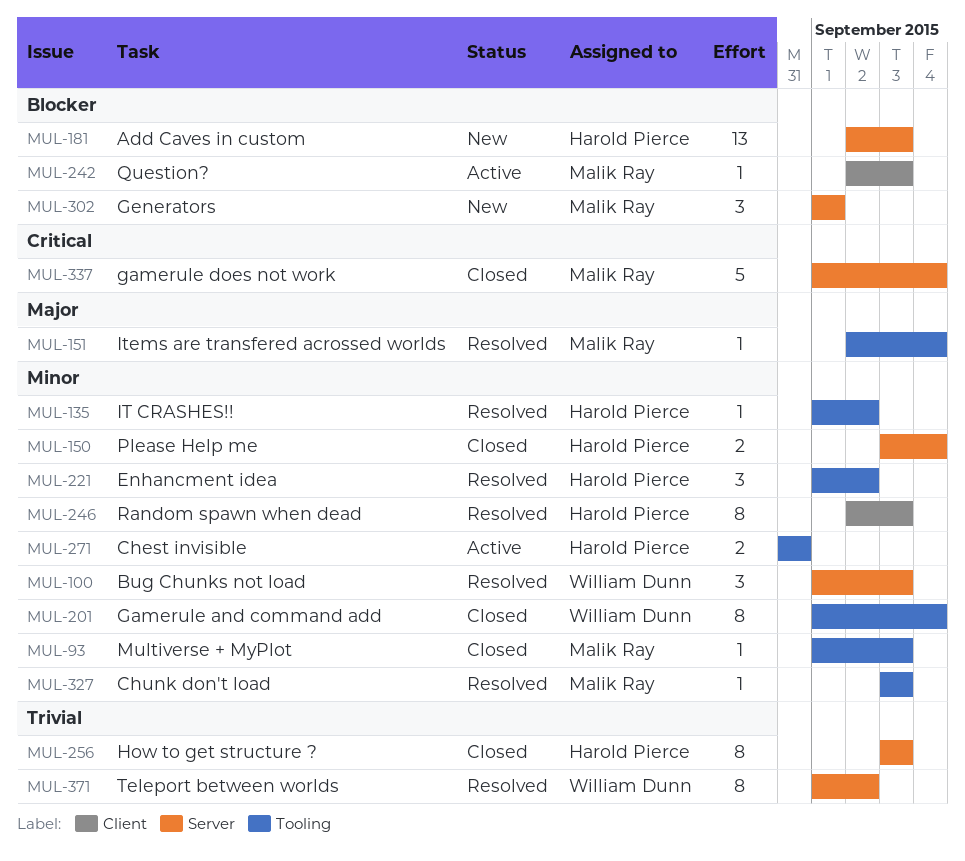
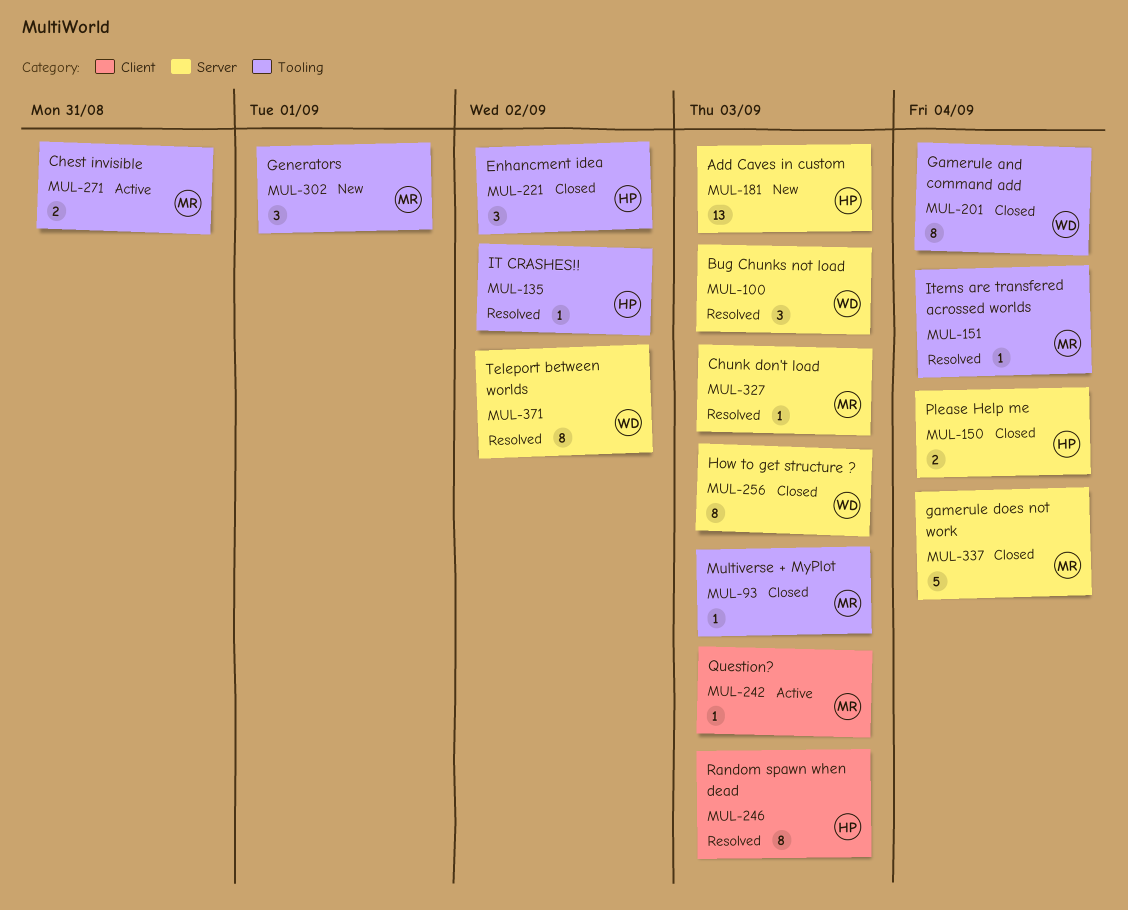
MUL-221, status: Resolved -> Closed
MUL-256, owner: Harold Pierce -> William Dunn
MUL-271, owner: Harold Pierce -> Malik Ray
MUL-302, label: Server -> Tooling
MUL-327, label: Tooling -> Server

